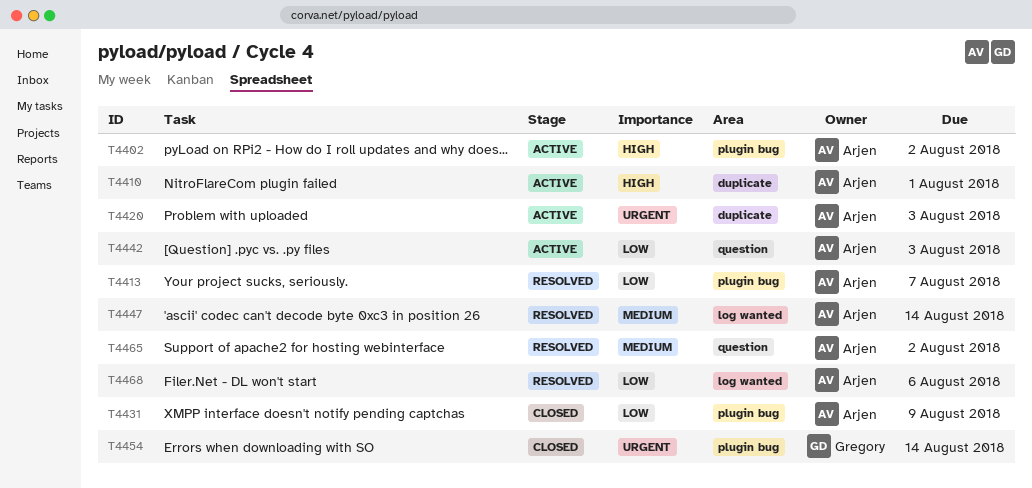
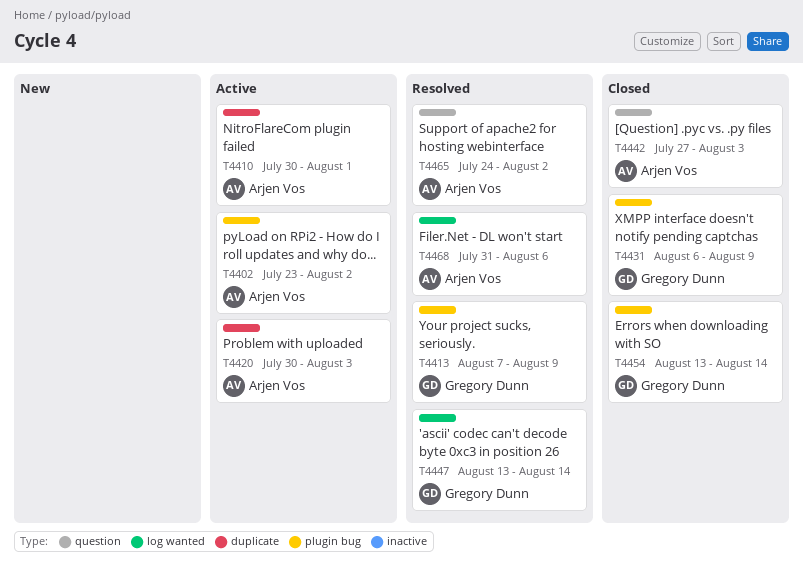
T4413, owner: Arjen Vos -> Gregory Dunn
T4413, due: Aug 7 -> Aug 9
T4431, owner: Arjen Vos -> Gregory Dunn
T4442, status: Active -> Closed
T4447, owner: Arjen Vos -> Gregory Dunn

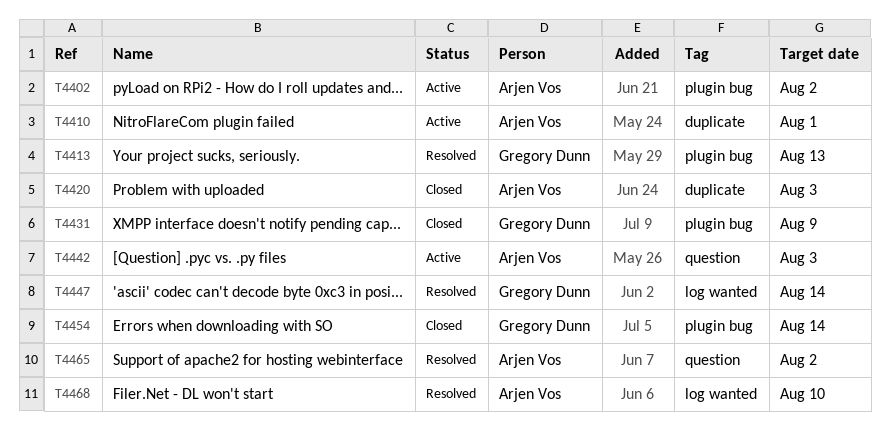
T4413, due: Aug 9 -> Aug 13
T4420, status: Active -> Closed
T4442, status: Closed -> Active
T4468, due: Aug 6 -> Aug 10

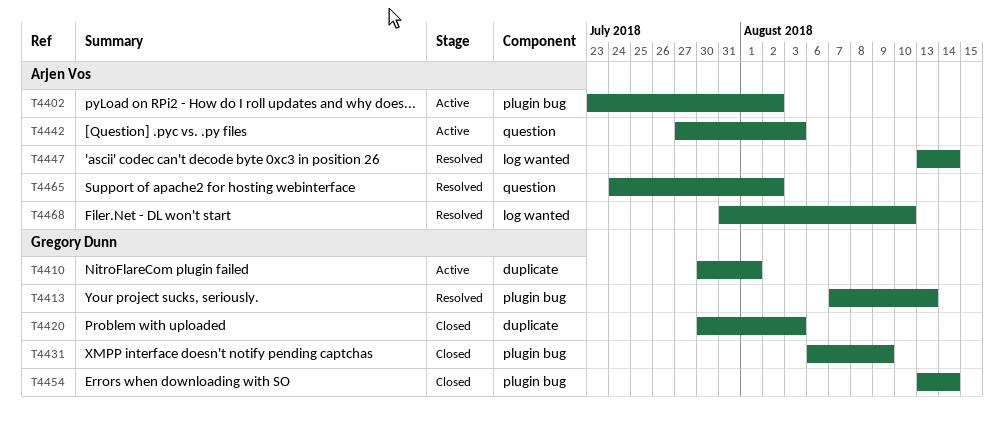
T4410, owner: Arjen Vos -> Gregory Dunn
T4420, owner: Arjen Vos -> Gregory Dunn
T4447, owner: Gregory Dunn -> Arjen Vos

